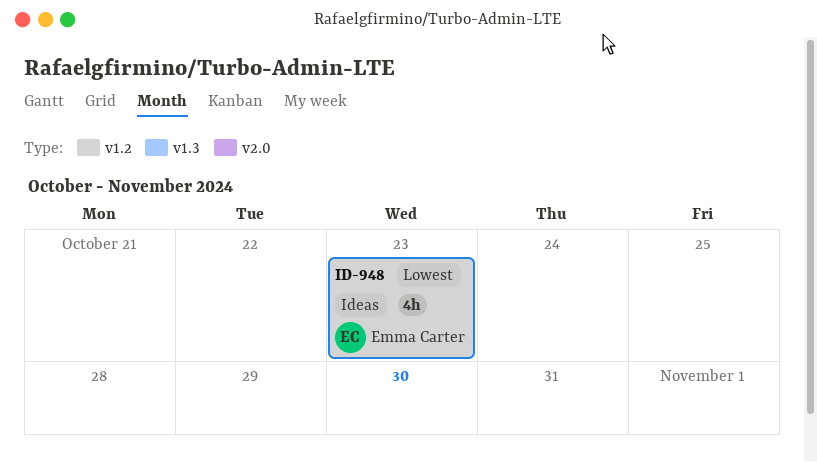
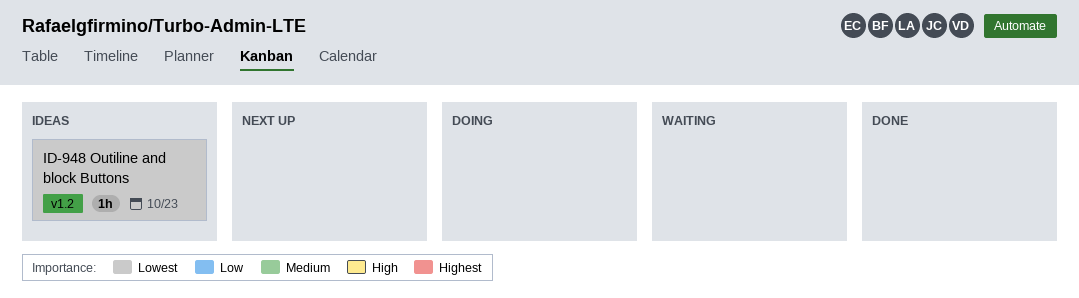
ID-948, estimate: 4h -> 1h

